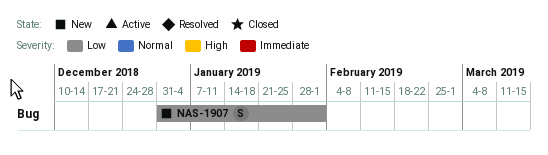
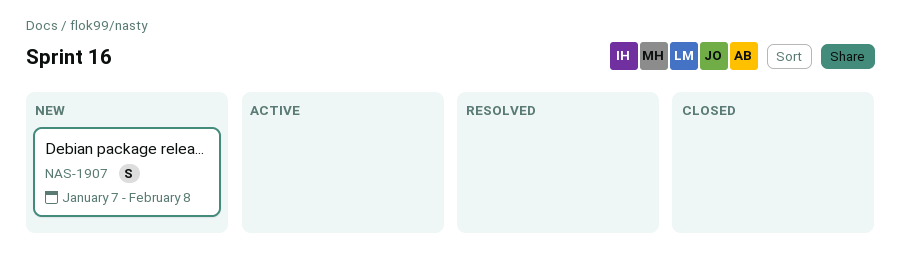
NAS-1907, start: Dec 31 -> Jan 7
NAS-1907, due: Feb 1 -> Feb 8

